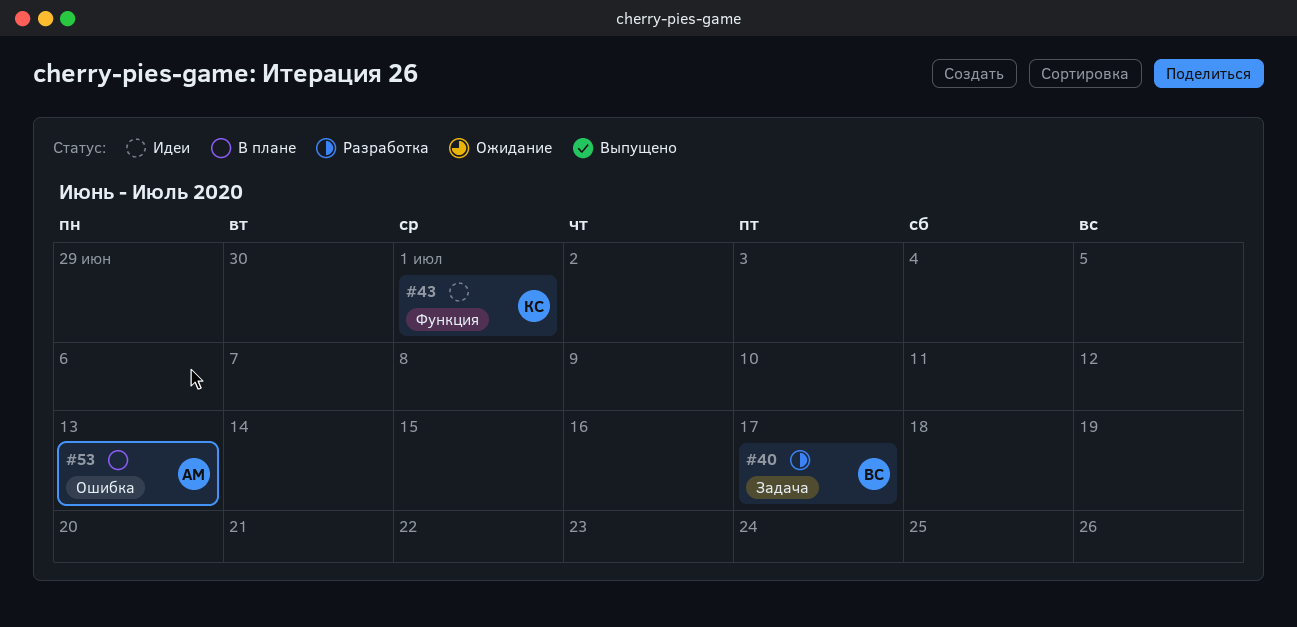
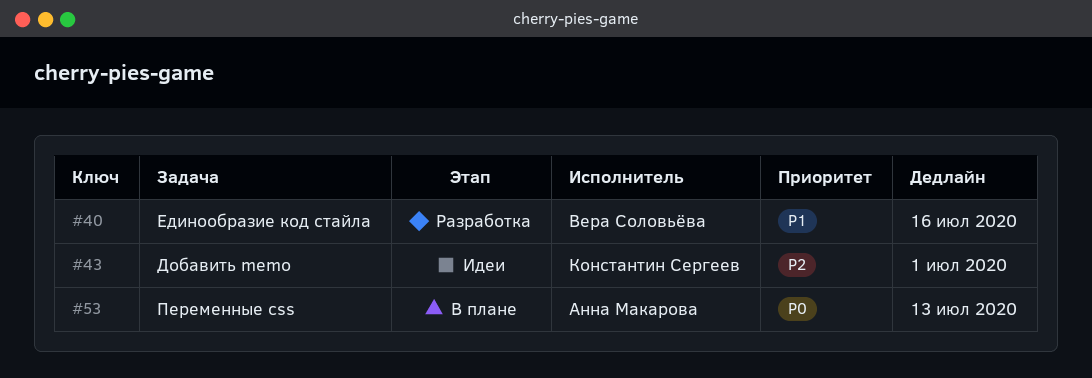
#40, due: Jul 17 -> Jul 16

